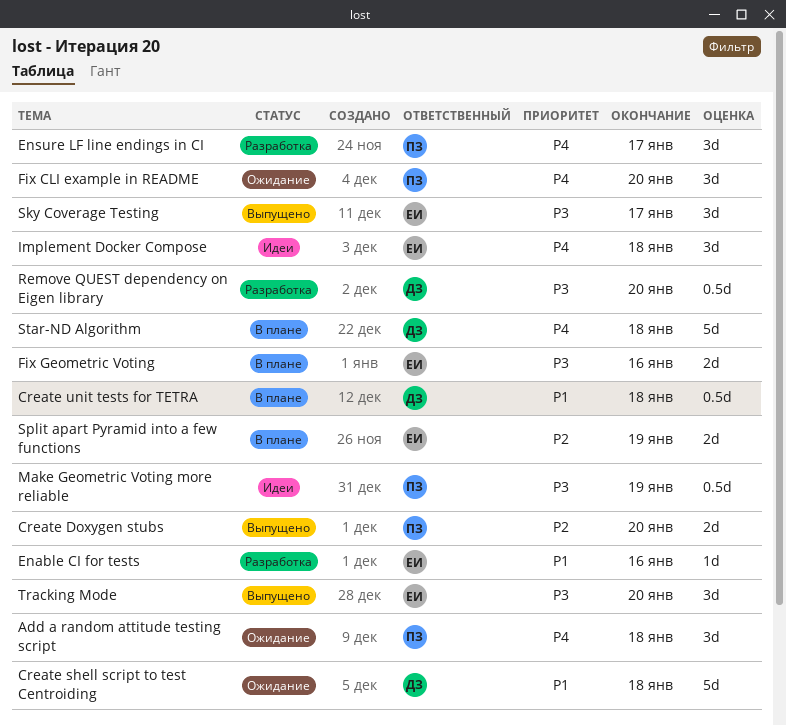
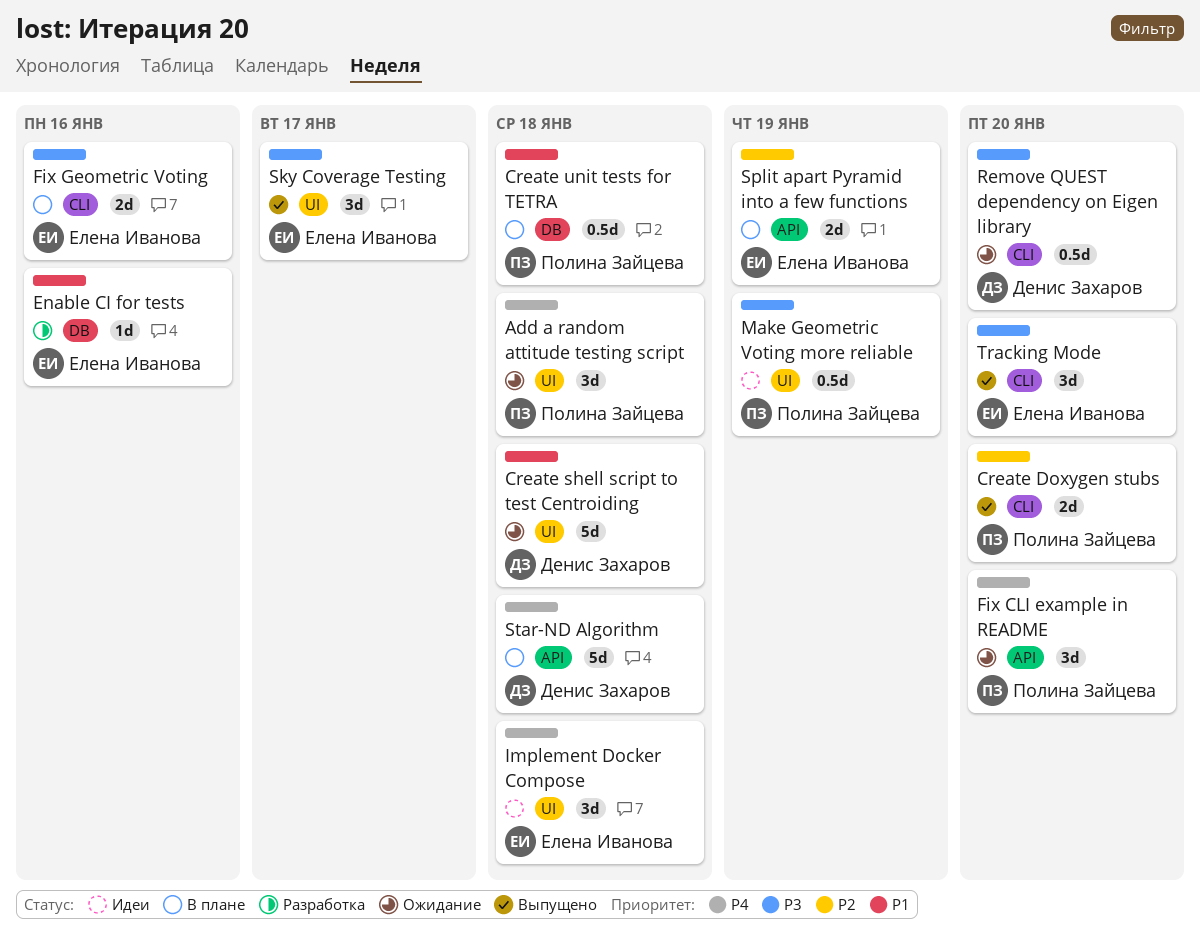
Create unit tests for TETRA, owner: Денис Захаров -> Полина Зайцева
Ensure LF line endings in CI: present -> none
Remove QUEST dependency on Eigen library, status: Разработка -> Ожидание

